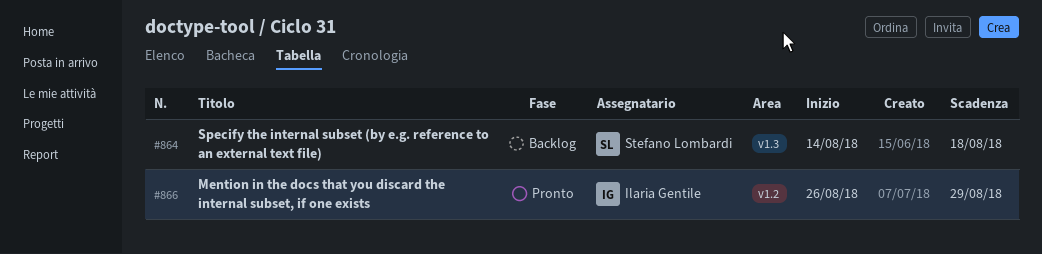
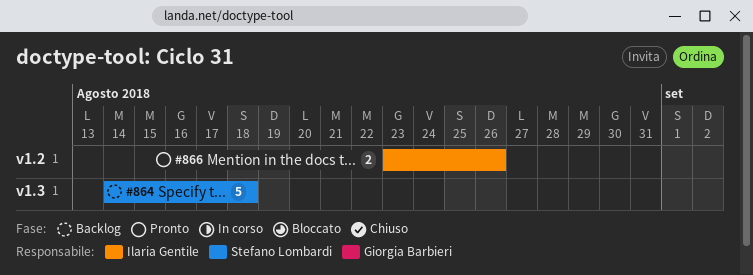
#866, start: Aug 26 -> Aug 23
#866, due: Aug 29 -> Aug 26

